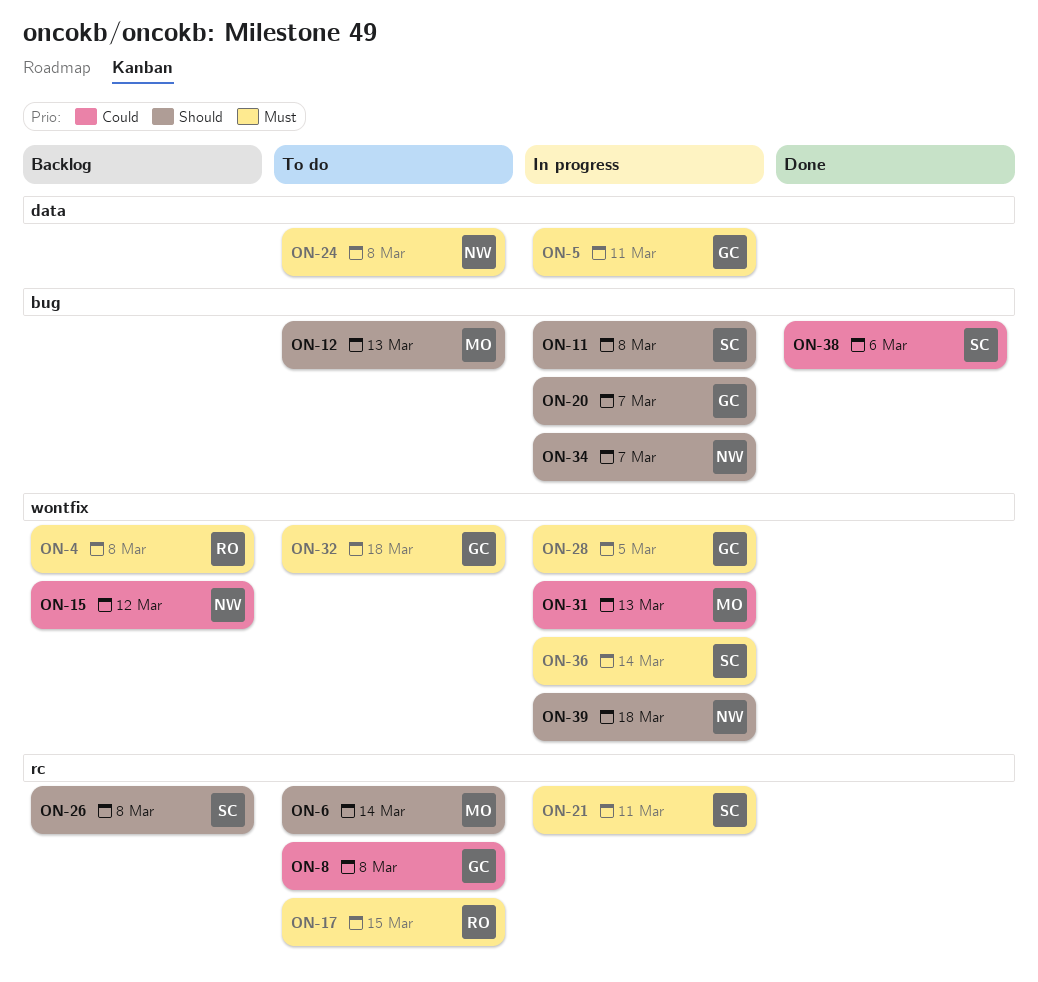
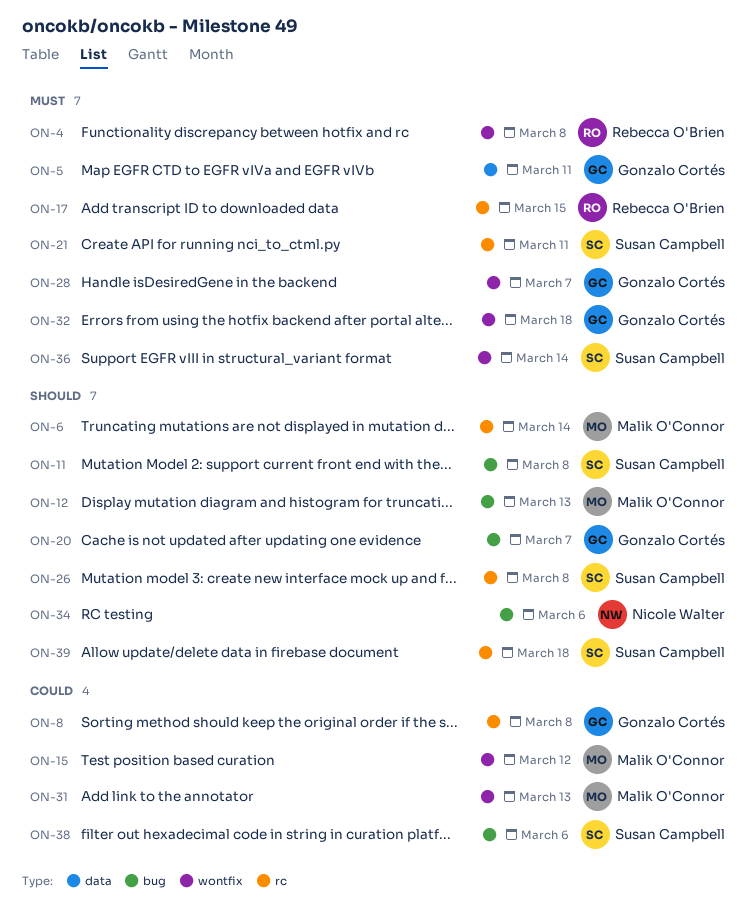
ON-15, owner: Nicole Walter -> Malik O'Connor
ON-24: present -> none
ON-28, due: Mar 5 -> Mar 7
ON-34, due: Mar 7 -> Mar 6
ON-39, owner: Nicole Walter -> Susan Campbell
ON-39, label: wontfix -> rc

